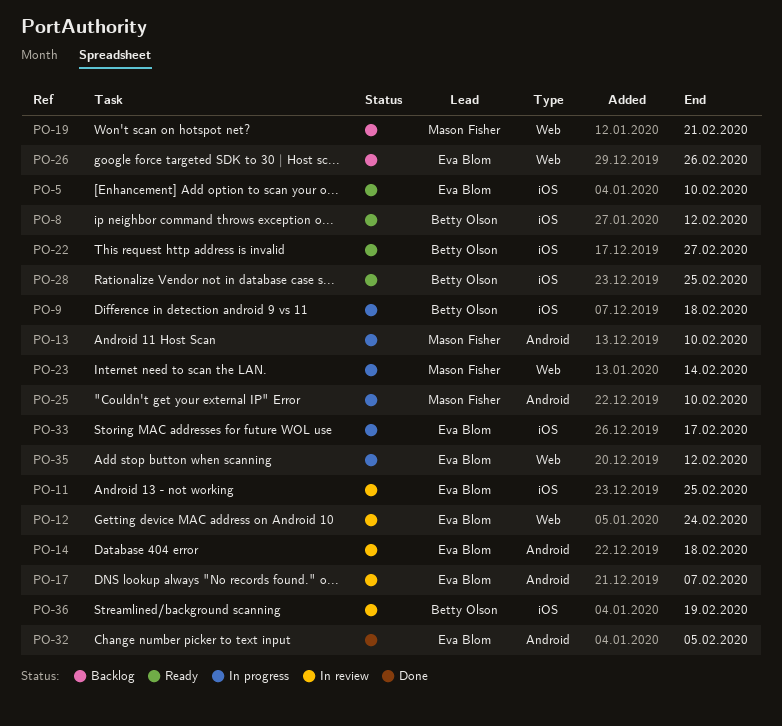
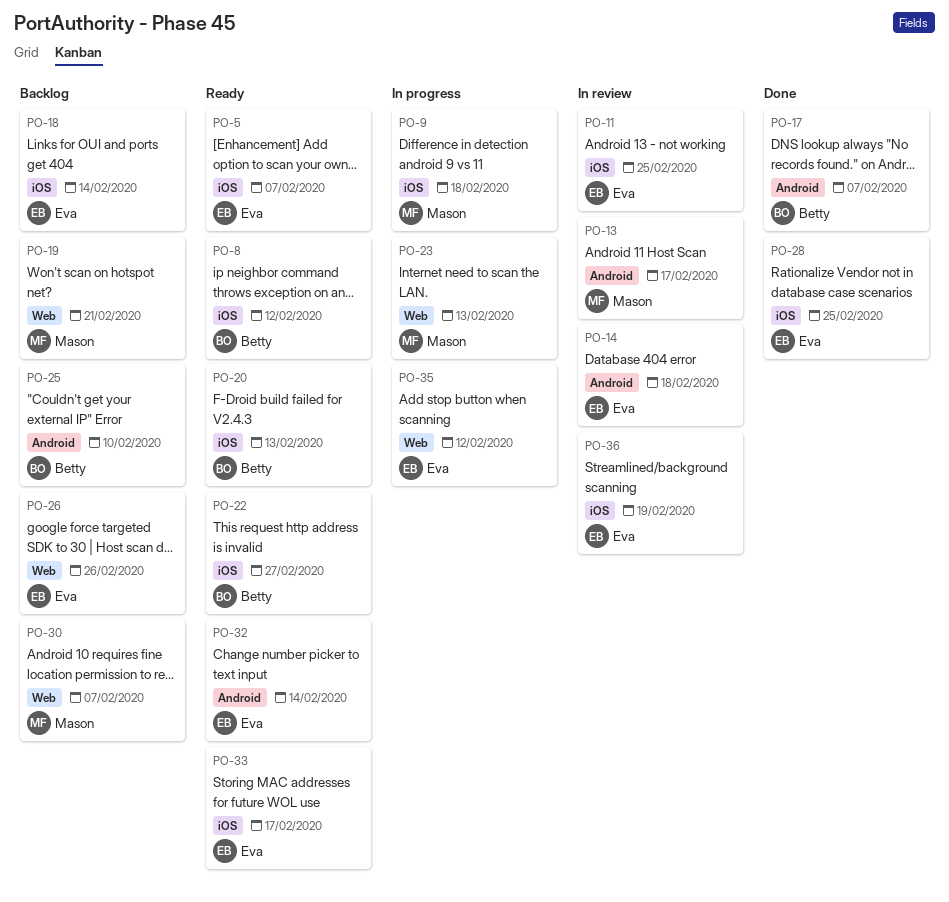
PO-5, due: Feb 10 -> Feb 7
PO-9, owner: Betty Olson -> Mason Fisher
PO-12: present -> none
PO-13, status: In progress -> In review
PO-13, due: Feb 10 -> Feb 17
PO-17, status: In review -> Done
PO-17, owner: Eva Blom -> Betty Olson
PO-18: none -> present
PO-20: none -> present
PO-23, due: Feb 14 -> Feb 13
PO-25, status: In progress -> Backlog
PO-25, owner: Mason Fisher -> Betty Olson
PO-28, status: Ready -> Done
PO-28, owner: Betty Olson -> Eva Blom
PO-30: none -> present
PO-32, status: Done -> Ready
PO-32, due: Feb 5 -> Feb 14
PO-33, status: In progress -> Ready
PO-36, owner: Betty Olson -> Eva Blom

